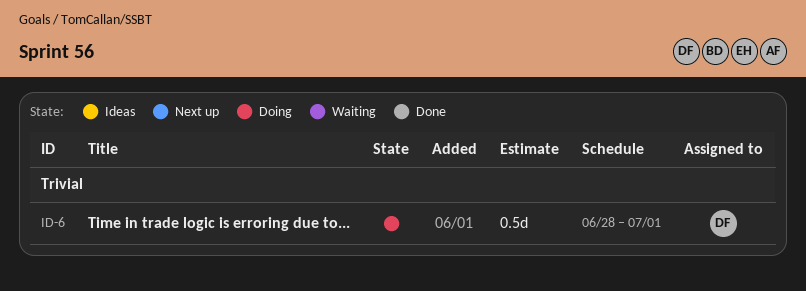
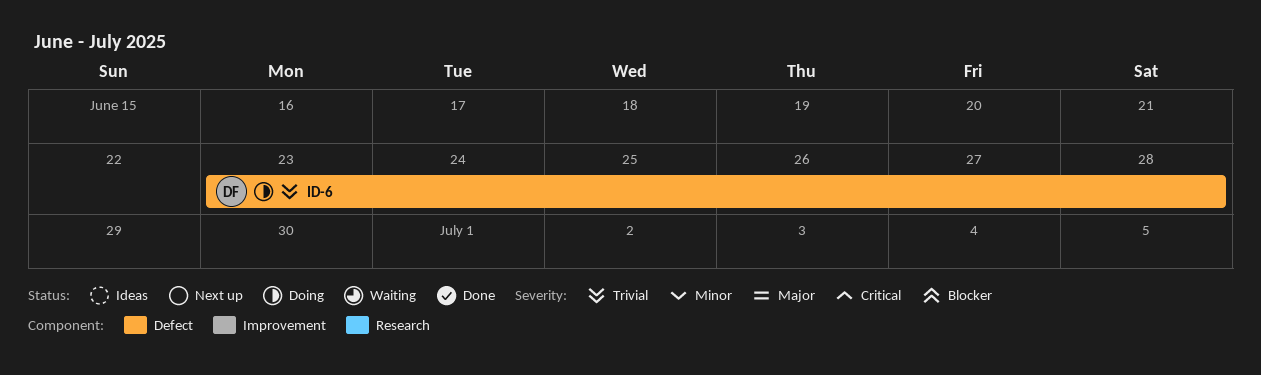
ID-6, start: Jun 28 -> Jun 23
ID-6, due: Jul 1 -> Jun 28

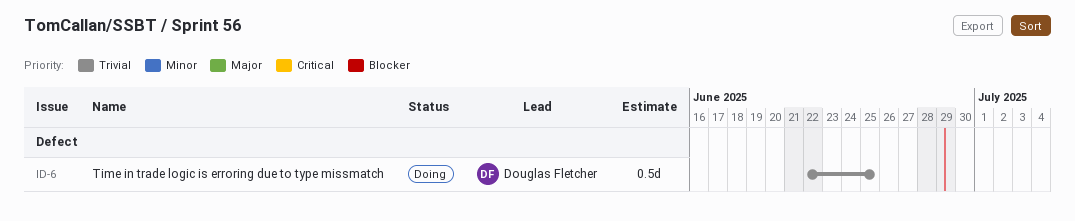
ID-6, start: Jun 23 -> Jun 22
ID-6, due: Jun 28 -> Jun 25

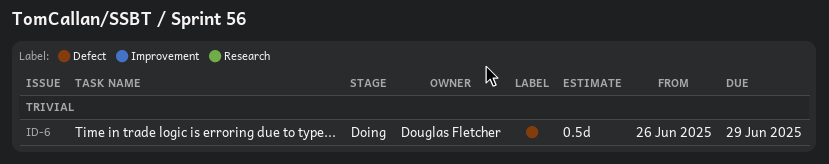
ID-6, start: Jun 22 -> Jun 26
ID-6, due: Jun 25 -> Jun 29

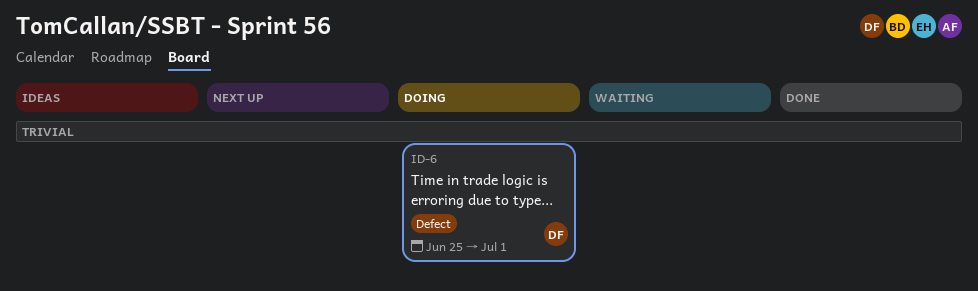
ID-6, start: Jun 26 -> Jun 25
ID-6, due: Jun 29 -> Jul 1

